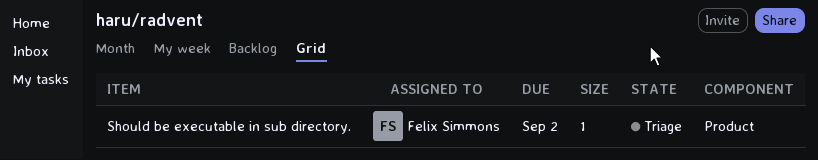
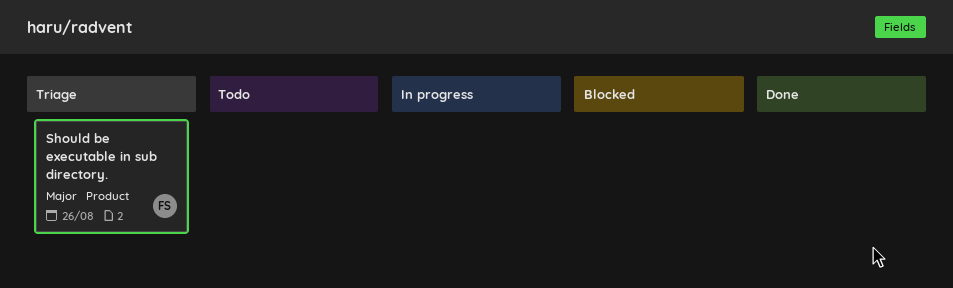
Should be executable in sub directory., due: Sep 2 -> Aug 26

